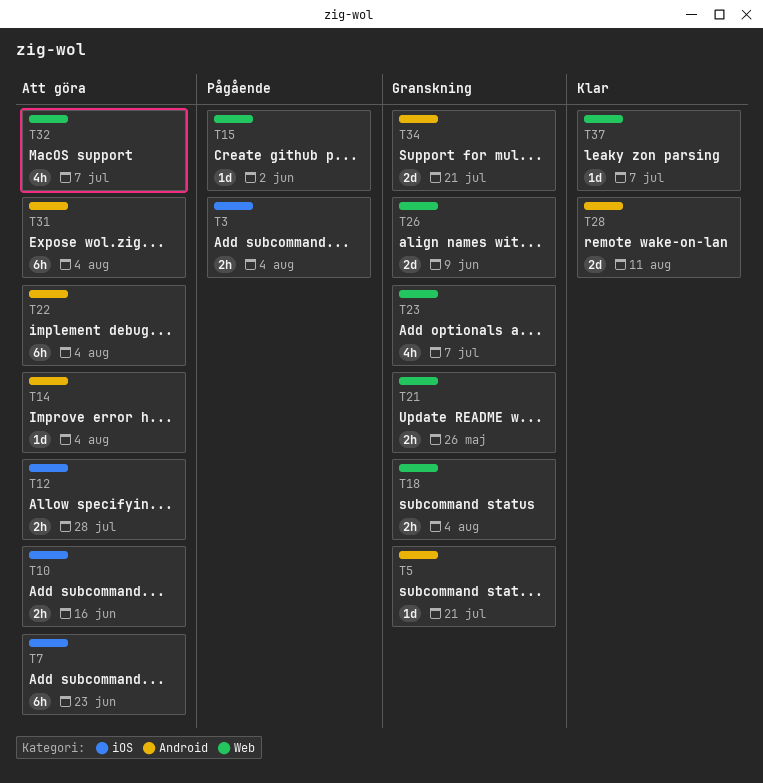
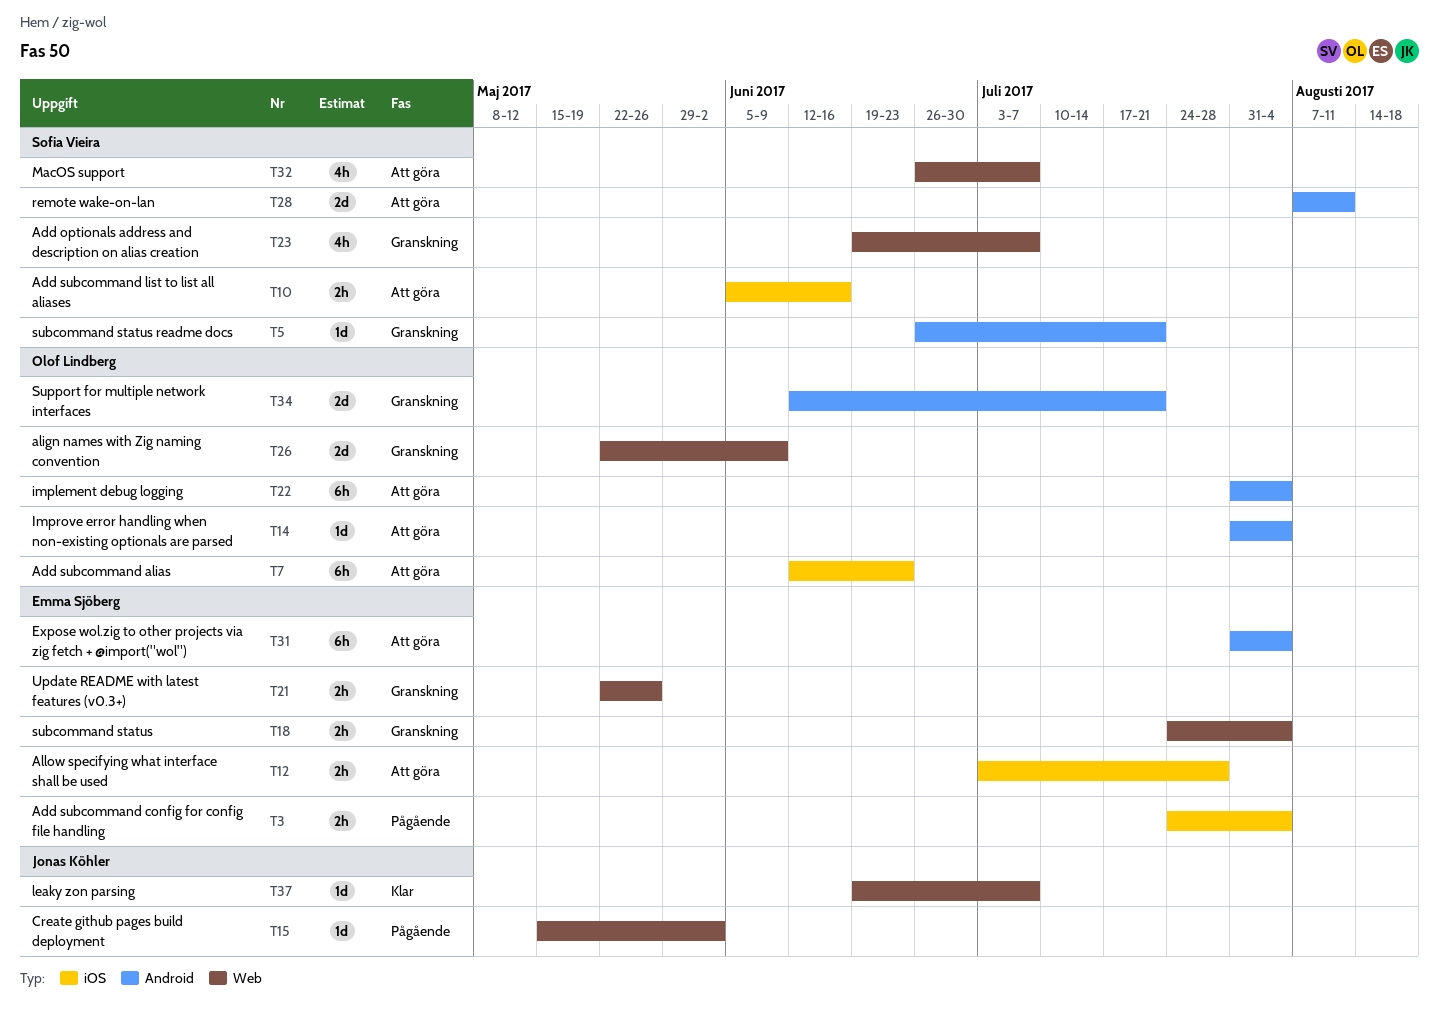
T28, status: Klar -> Att göra

